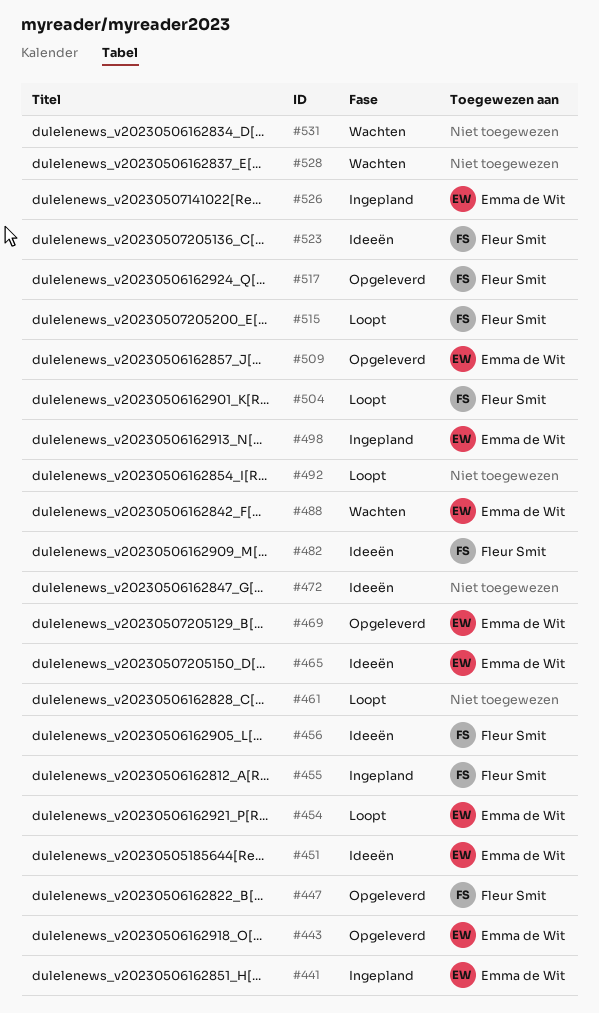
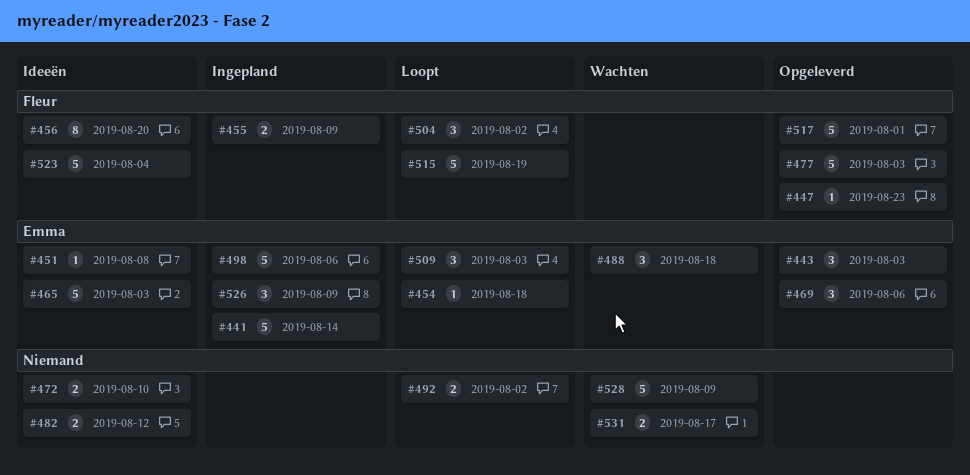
#461: present -> none
#477: none -> present
#482, owner: Fleur Smit -> none
#509, status: Opgeleverd -> Loopt

